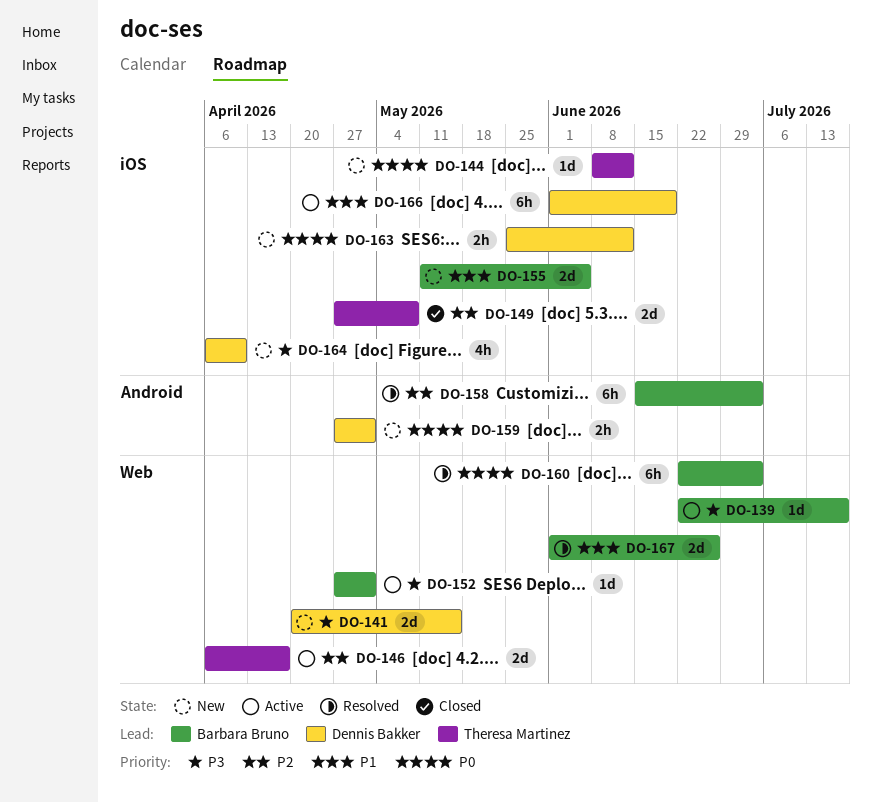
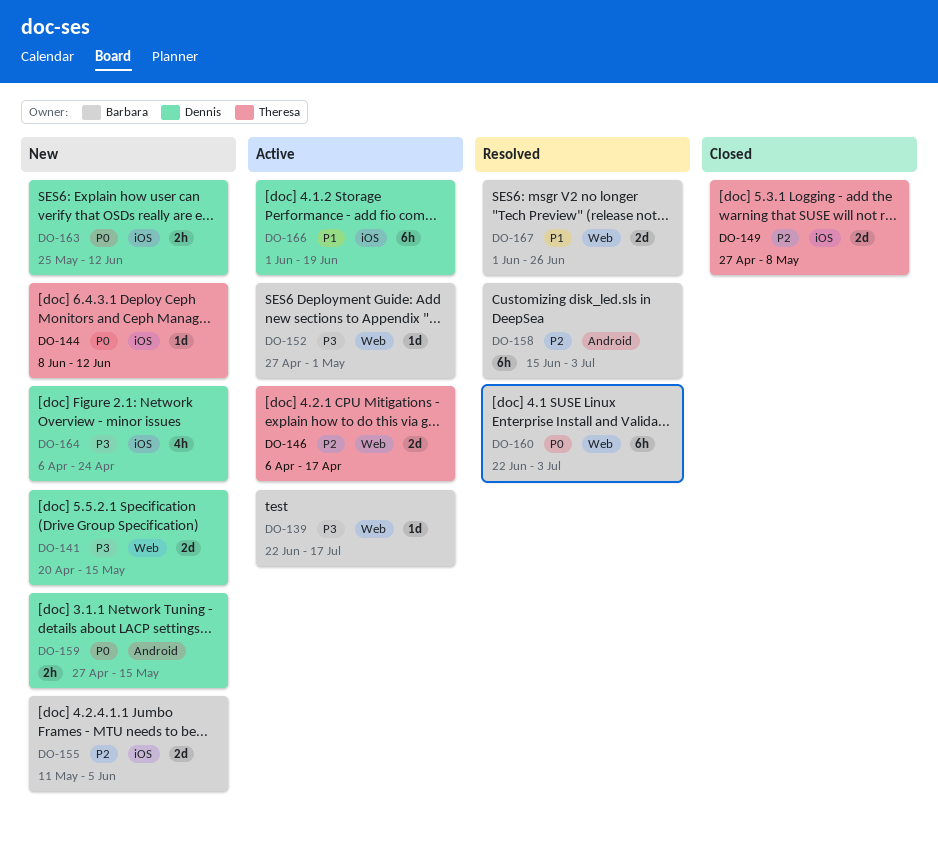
DO-155, priority: P1 -> P2
DO-159, due: May 1 -> May 15
DO-164, due: Apr 10 -> Apr 24

